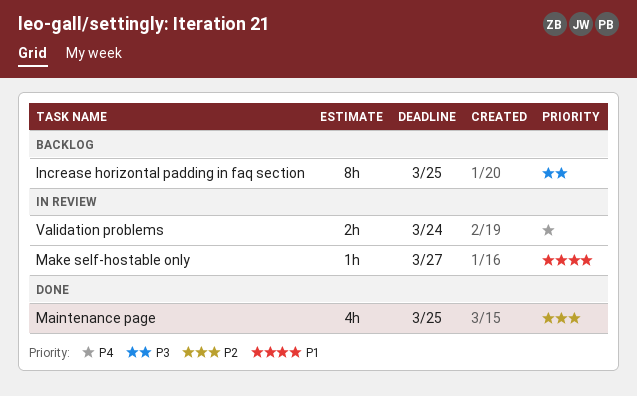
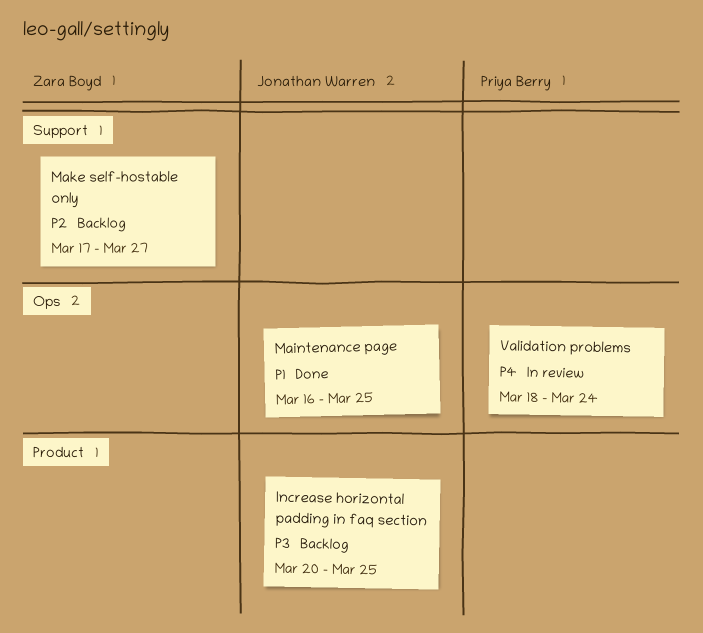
Maintenance page, priority: P2 -> P1
Make self-hostable only, status: In review -> Backlog
Make self-hostable only, priority: P1 -> P2

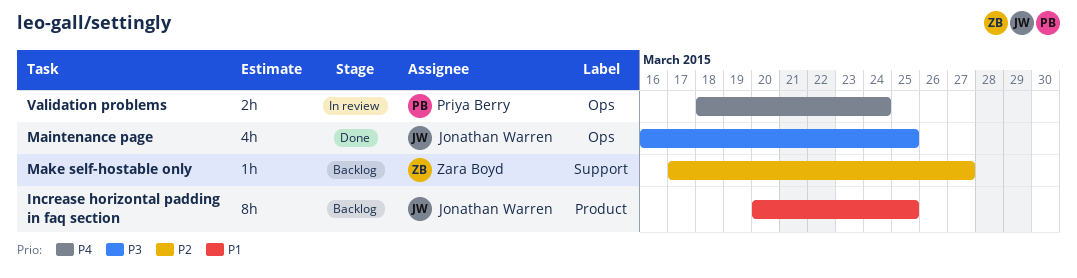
Increase horizontal padding in faq section, priority: P3 -> P1
Maintenance page, priority: P1 -> P3

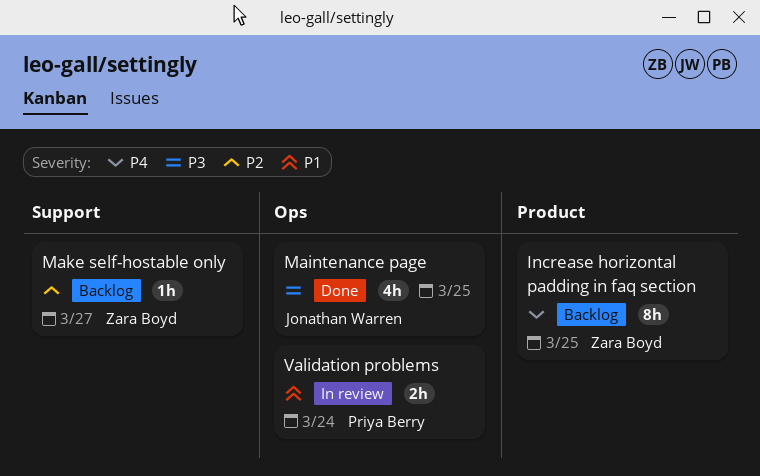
Increase horizontal padding in faq section, owner: Jonathan Warren -> Zara Boyd
Increase horizontal padding in faq section, priority: P1 -> P4
Validation problems, priority: P4 -> P1

